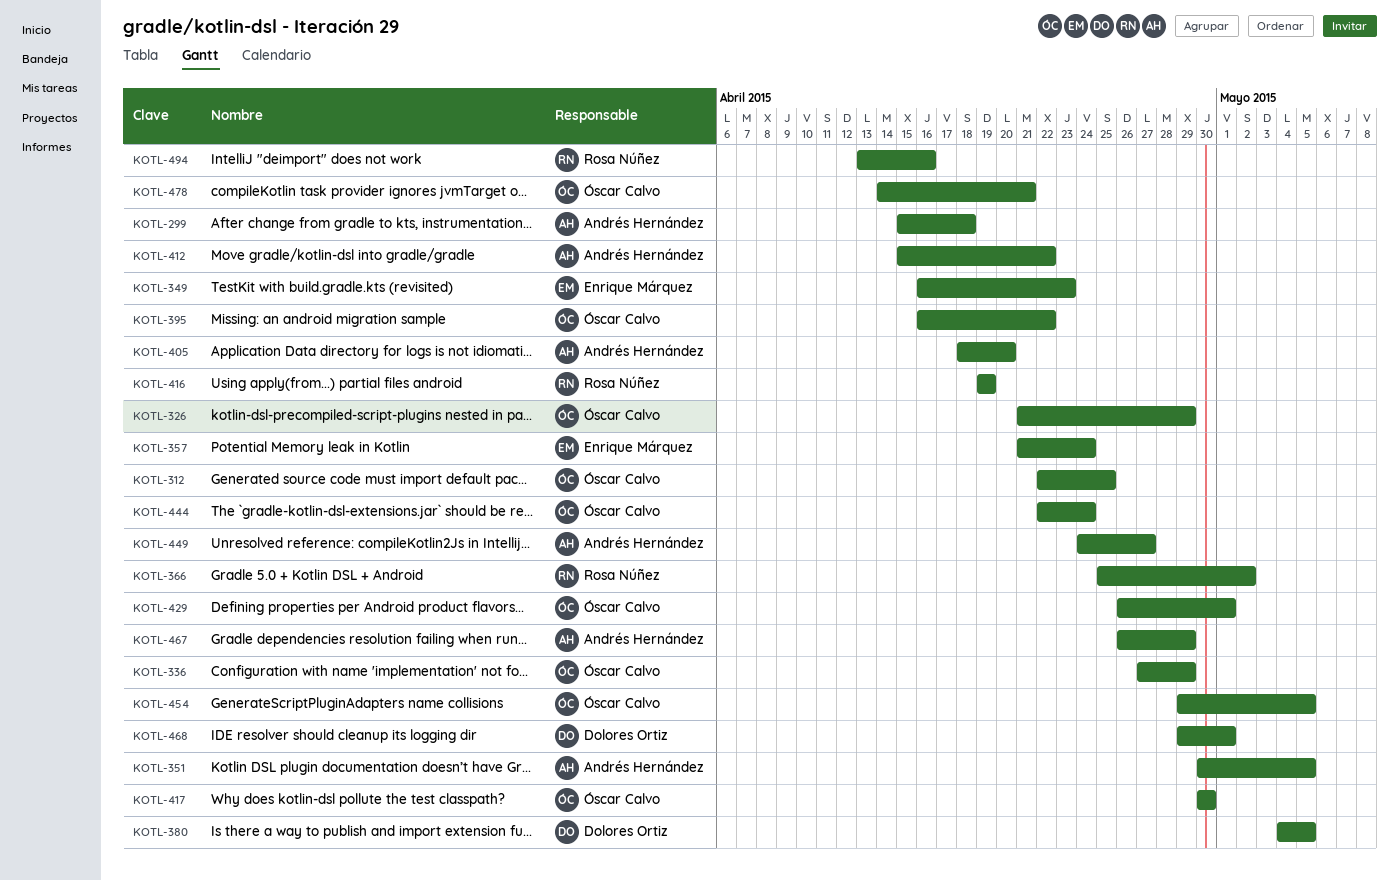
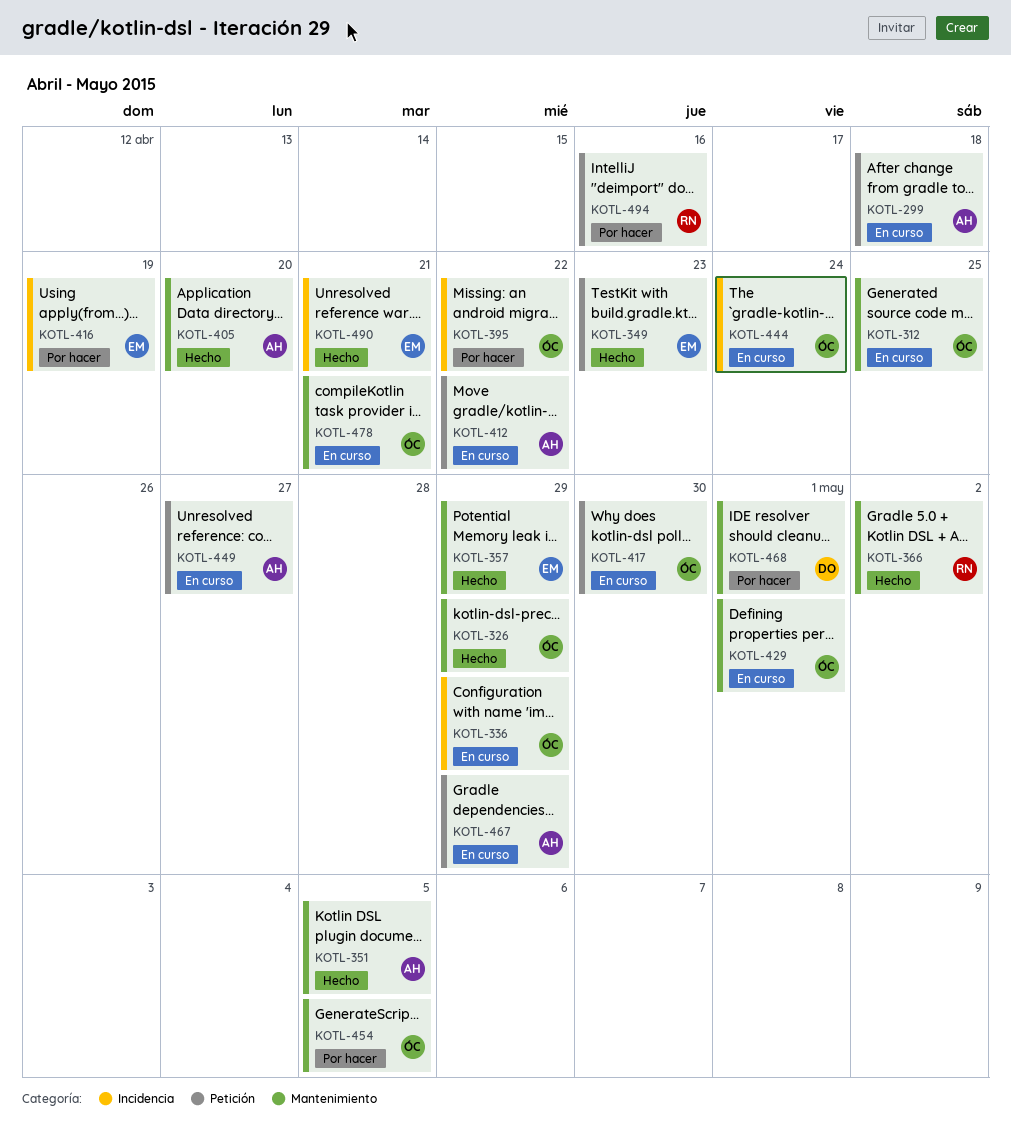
KOTL-357, due: Apr 24 -> Apr 29
KOTL-380: present -> none
KOTL-416, owner: Rosa Núñez -> Enrique Márquez
KOTL-490: none -> present

